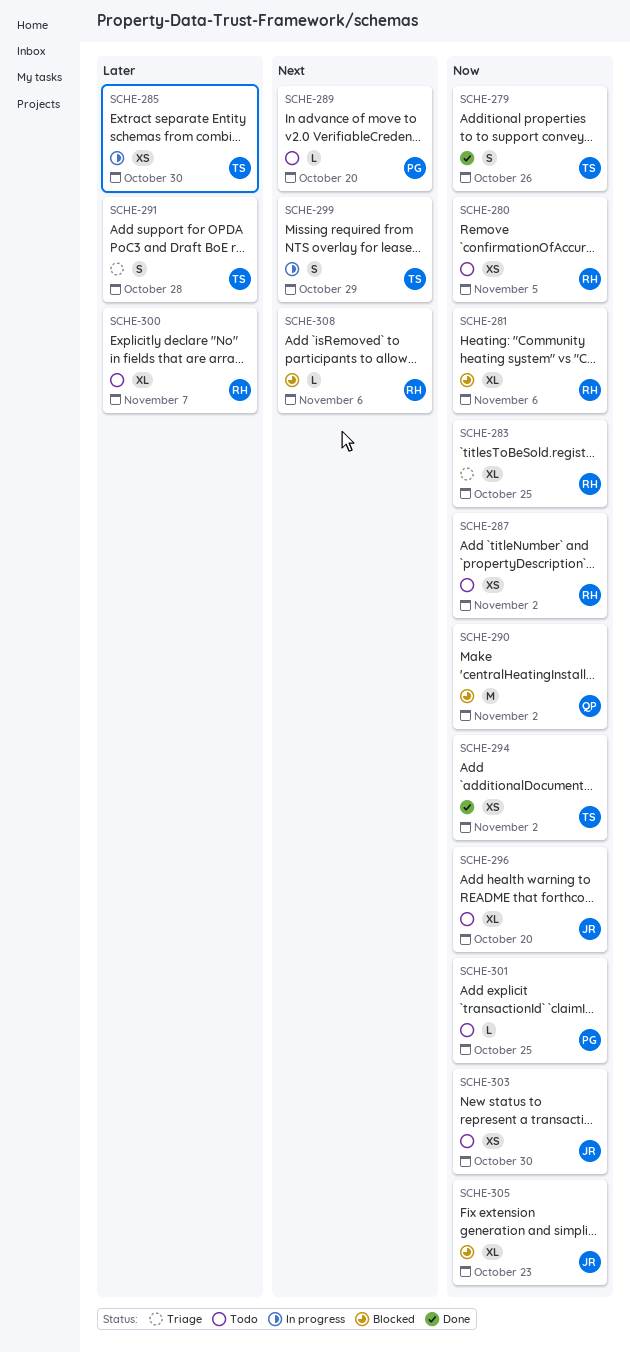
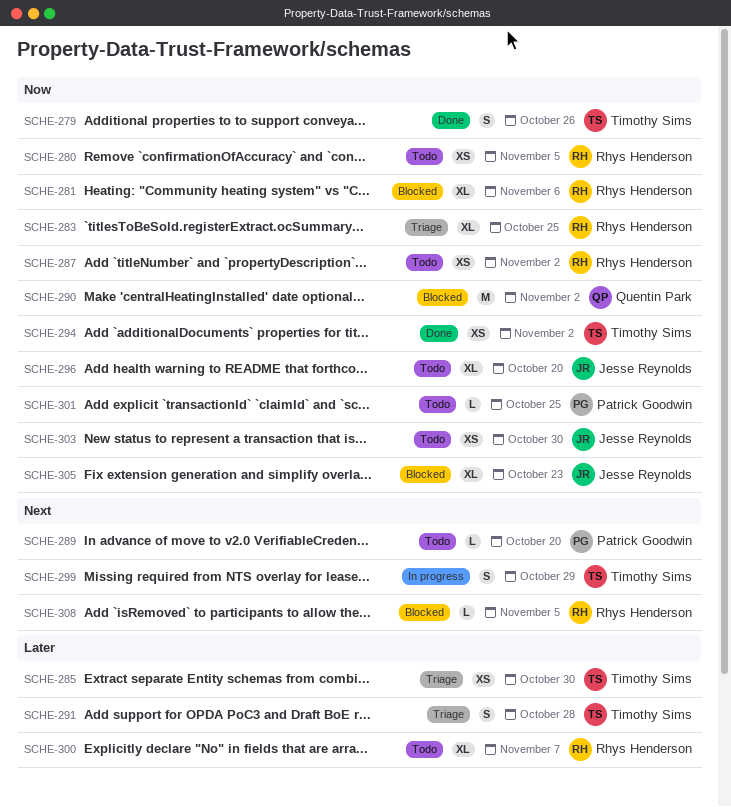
SCHE-285, status: In progress -> Triage
SCHE-308, due: Nov 6 -> Nov 5

